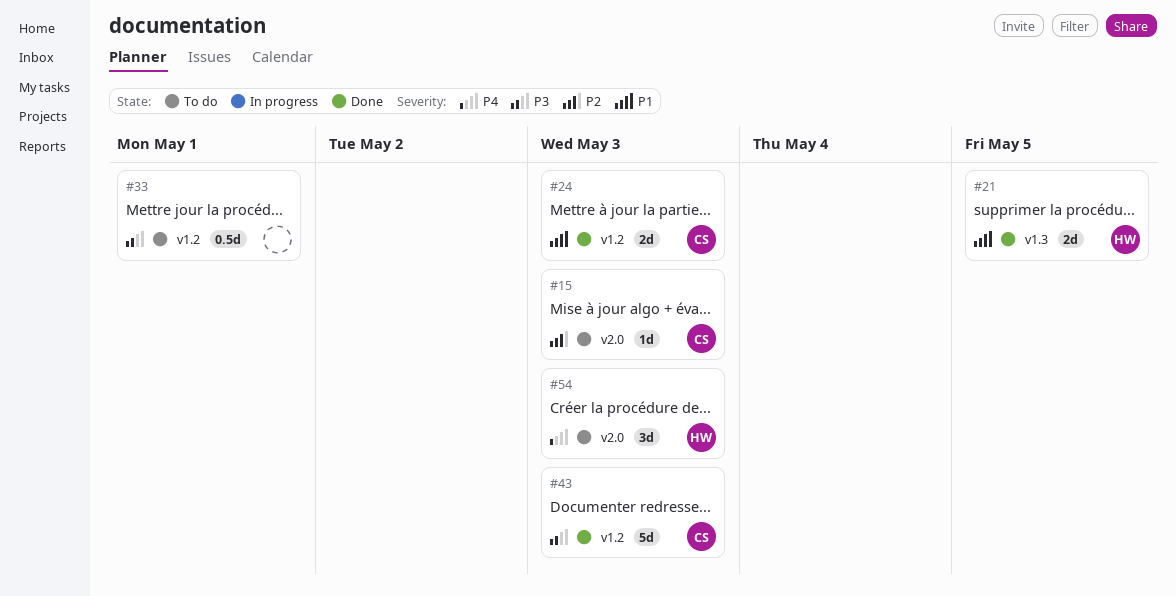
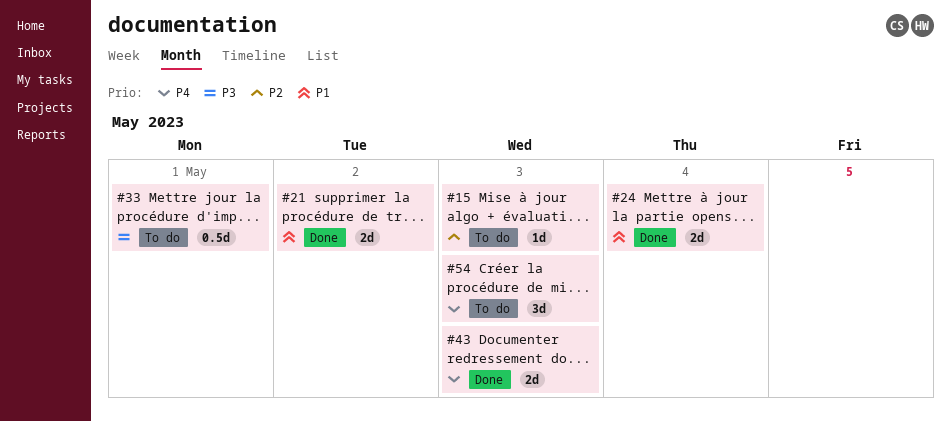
#21, due: May 5 -> May 2
#24, due: May 3 -> May 4
#43, priority: P3 -> P4
#43, estimate: 5d -> 2d

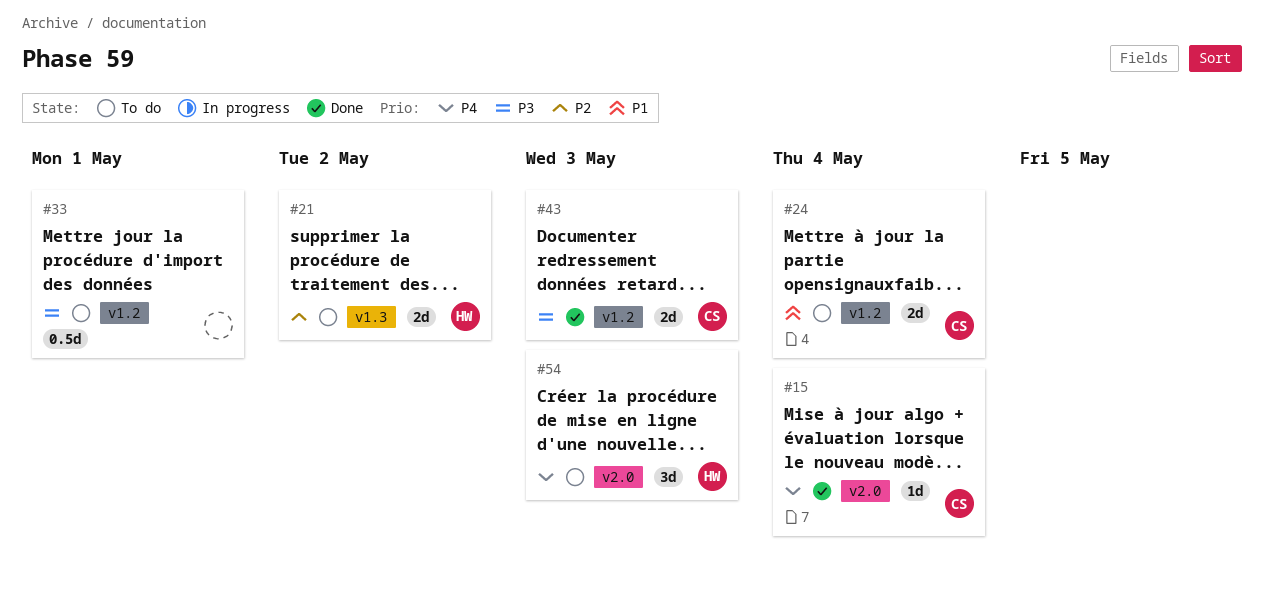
#15, status: To do -> Done
#15, priority: P2 -> P4
#15, due: May 3 -> May 4
#21, status: Done -> To do
#21, priority: P1 -> P2
#24, status: Done -> To do
#43, priority: P4 -> P3

